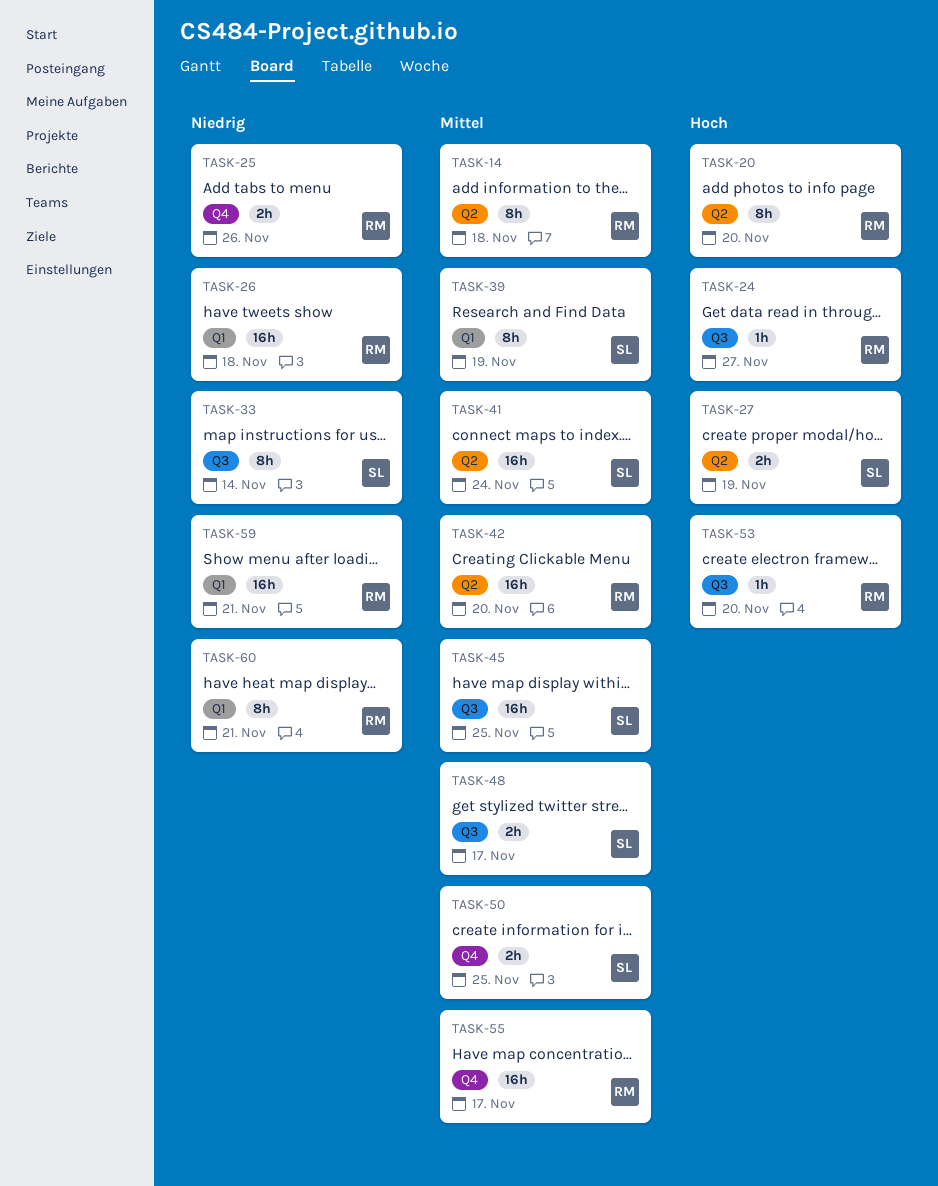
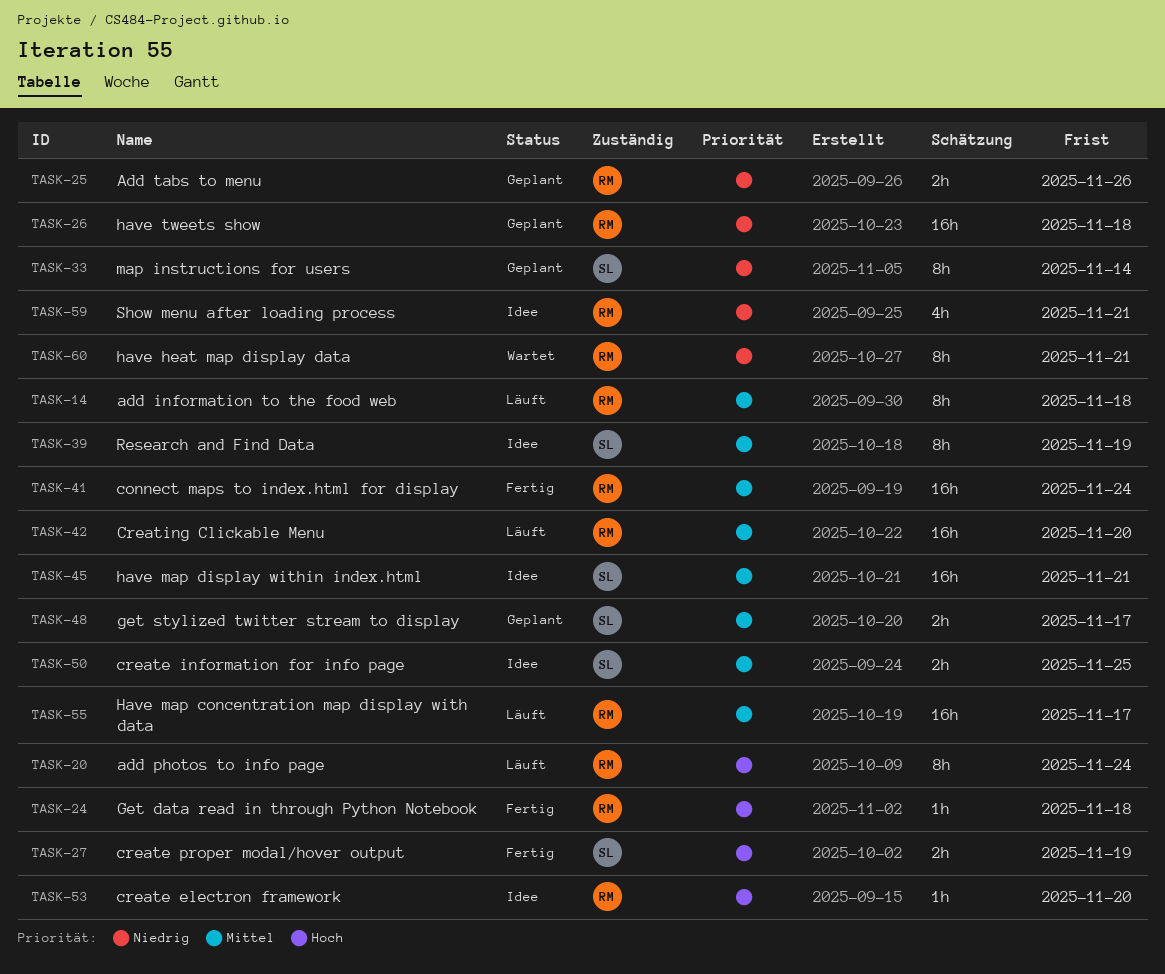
TASK-20, due: Nov 20 -> Nov 24
TASK-24, due: Nov 27 -> Nov 18
TASK-41, owner: SL -> RM
TASK-45, due: Nov 25 -> Nov 21
TASK-59, estimate: 16h -> 4h

